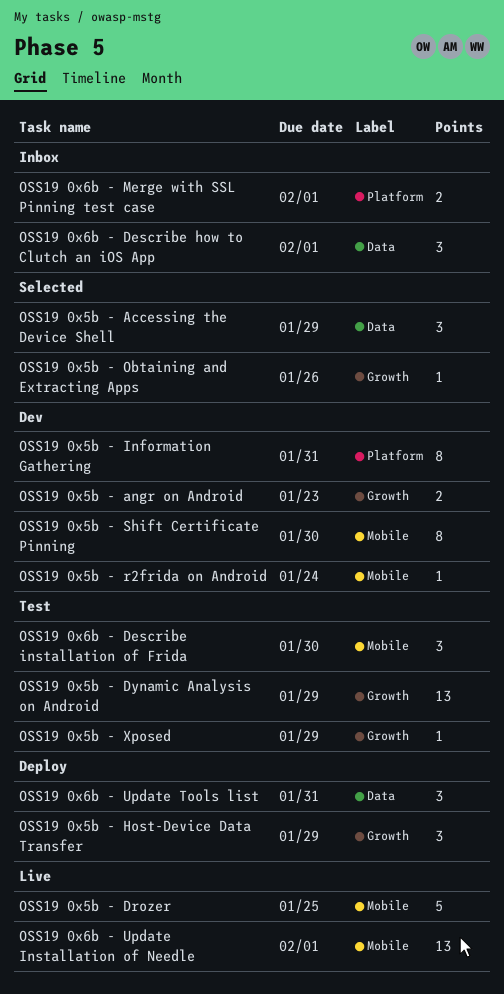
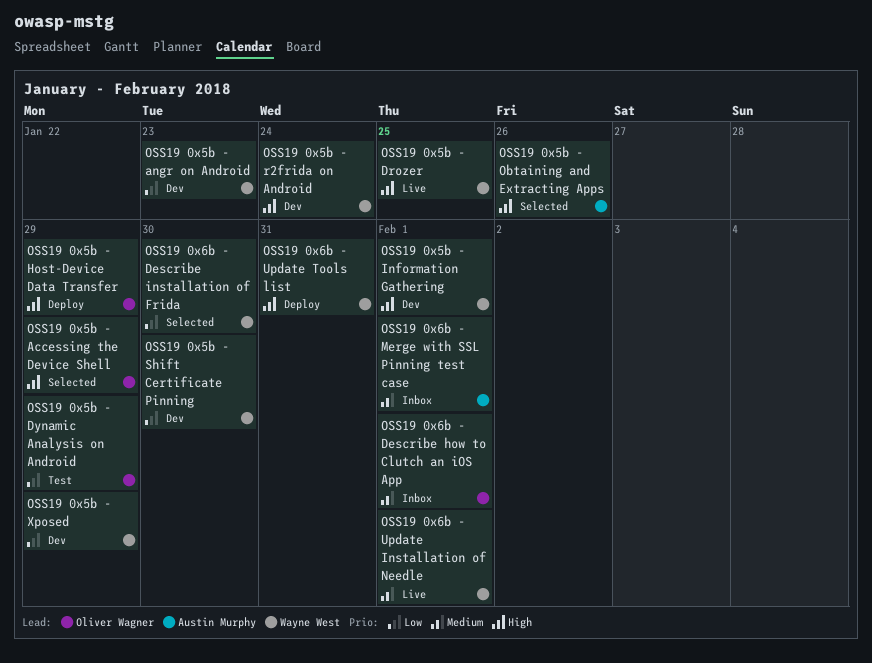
OSS19 0x5b - Information Gathering, due: Jan 31 -> Feb 1
OSS19 0x5b - Xposed, status: Test -> Dev
OSS19 0x6b - Describe installation of Frida, status: Test -> Selected

